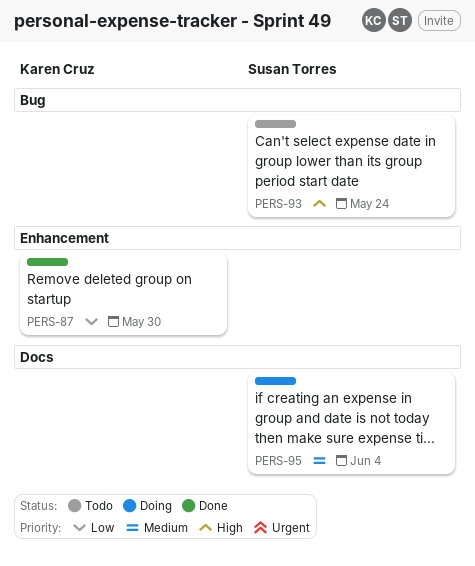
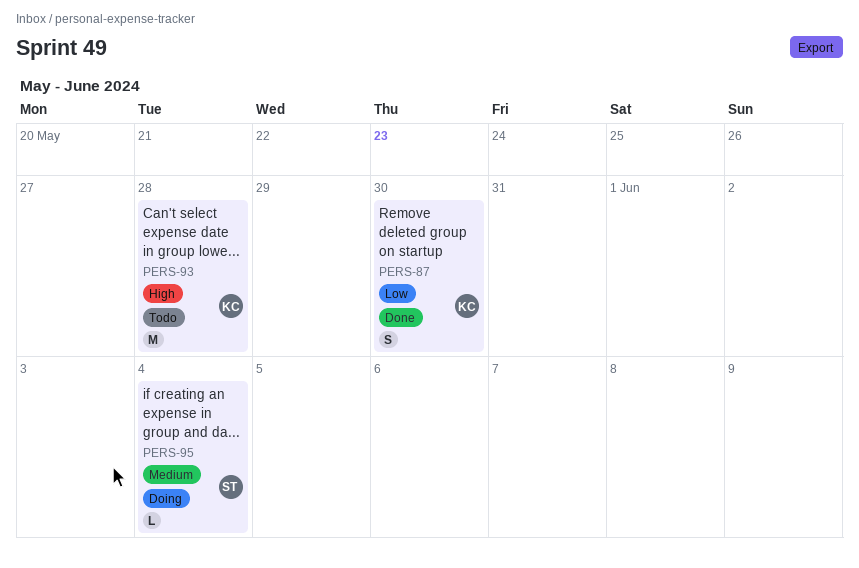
PERS-93, owner: Susan Torres -> Karen Cruz
PERS-93, due: May 24 -> May 28

